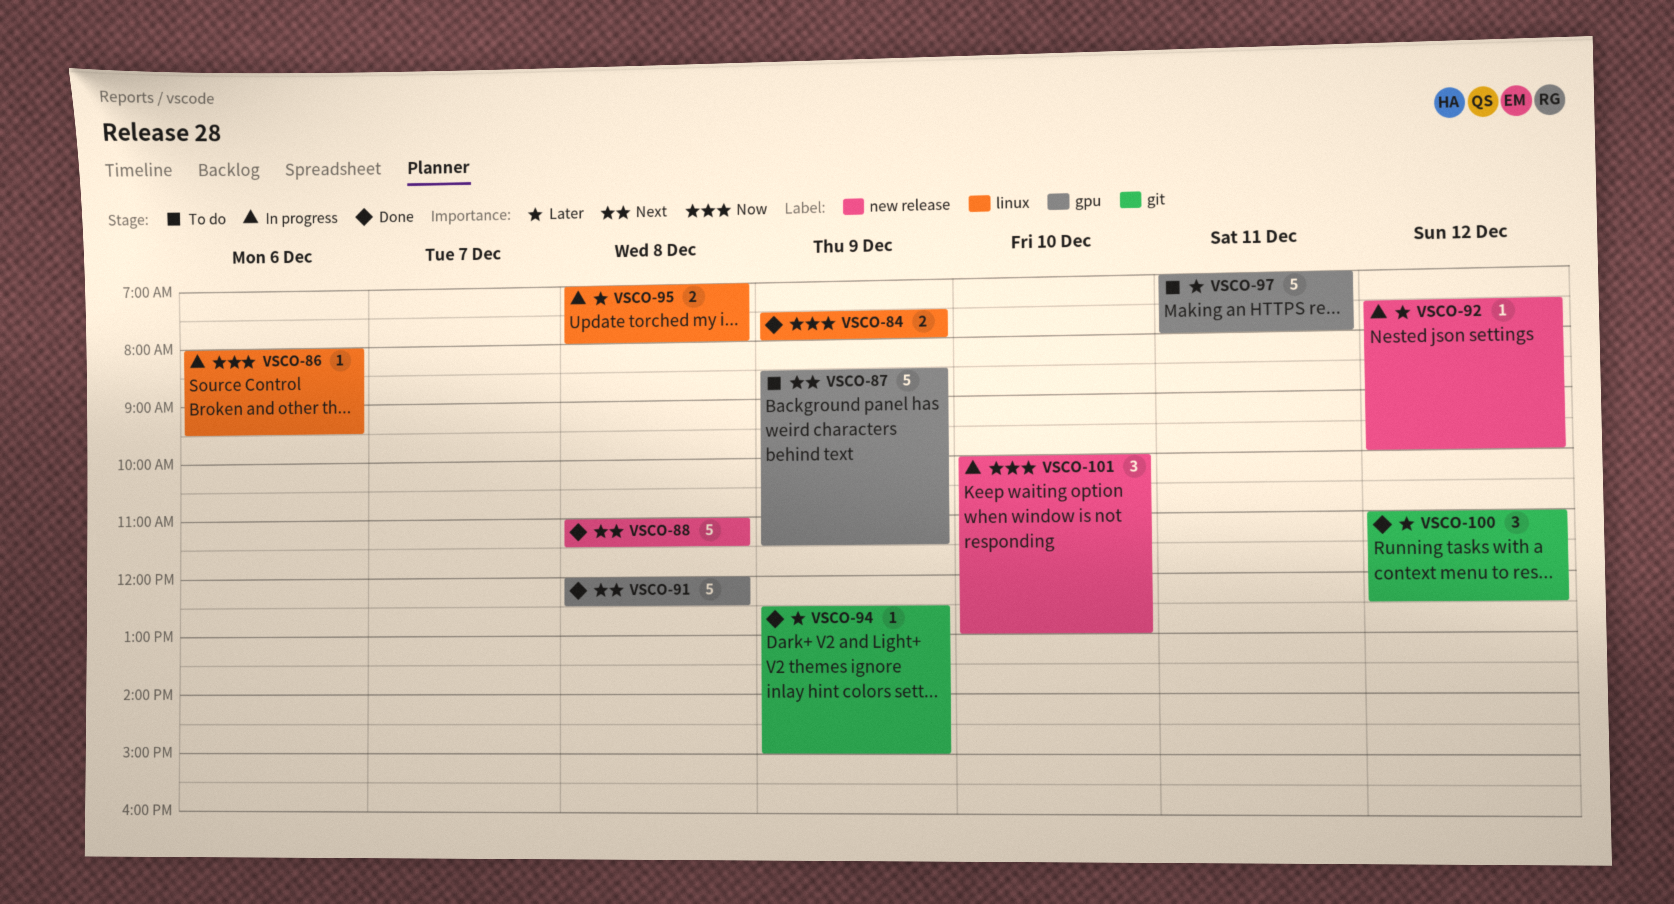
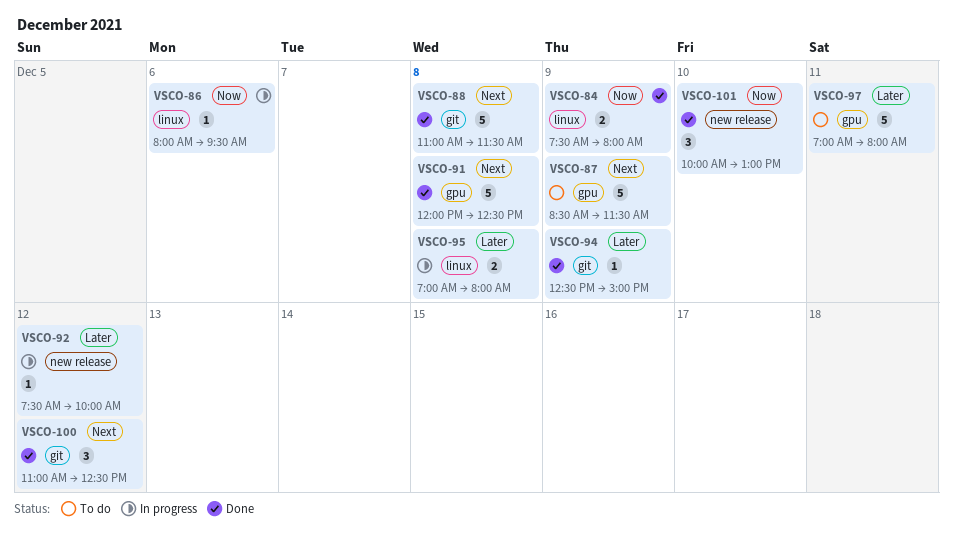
VSCO-88, label: new release -> git
VSCO-100, priority: Later -> Next
VSCO-101, status: In progress -> Done

